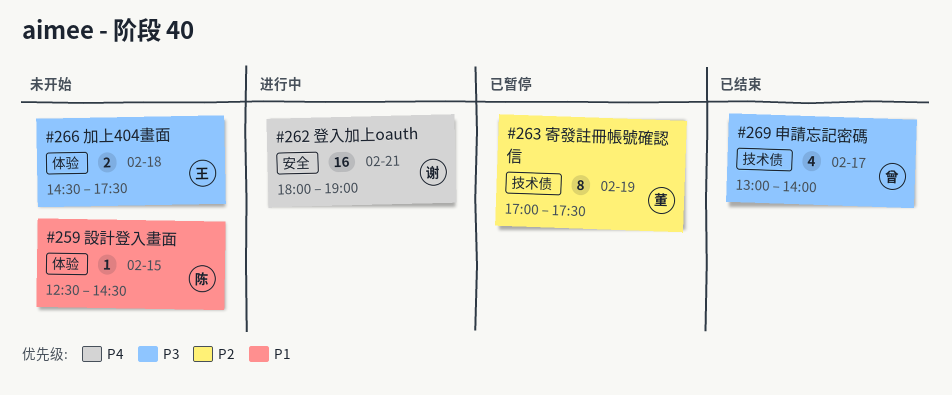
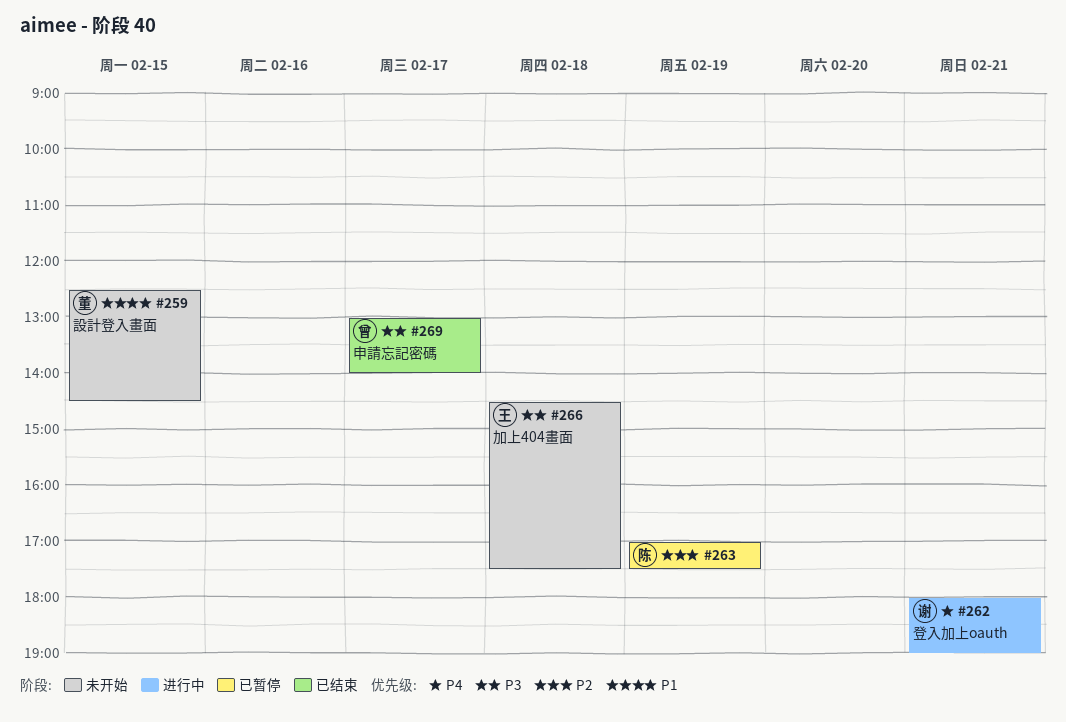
#259, owner: 陈 -> 董
#263, owner: 董 -> 陈

